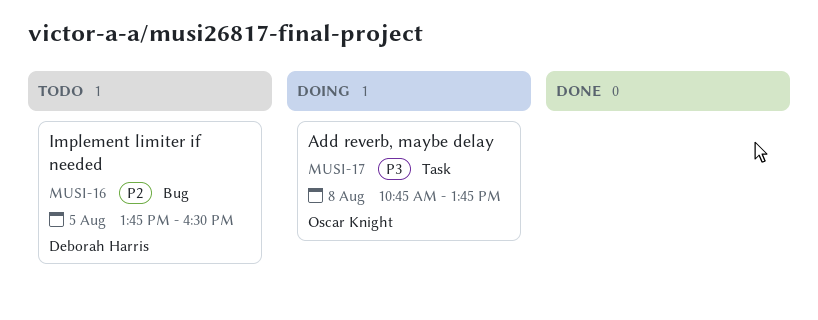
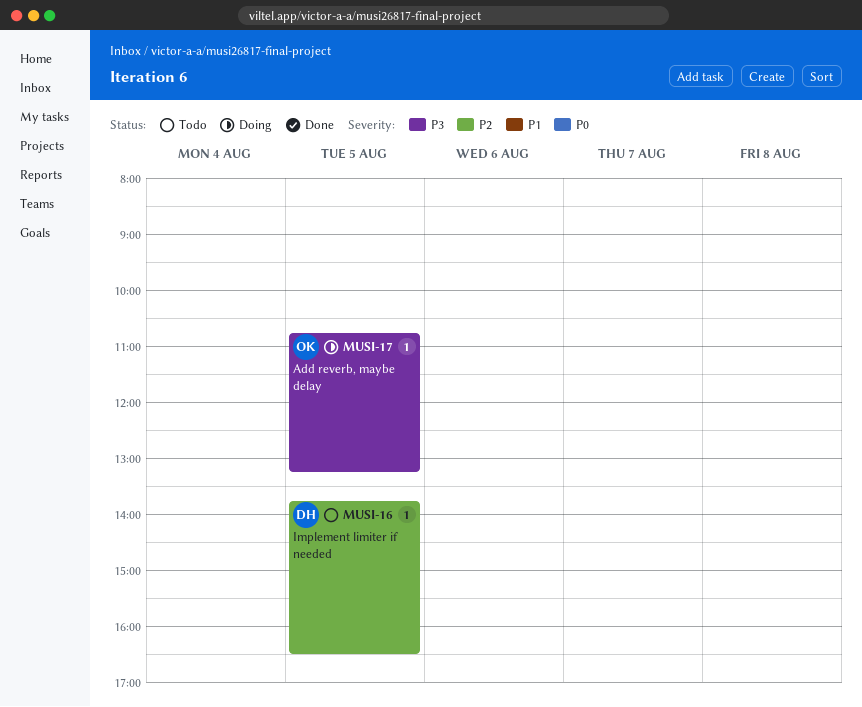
MUSI-17, day: Aug 8 -> Aug 5
MUSI-17, ends: 13:45 -> 13:15

